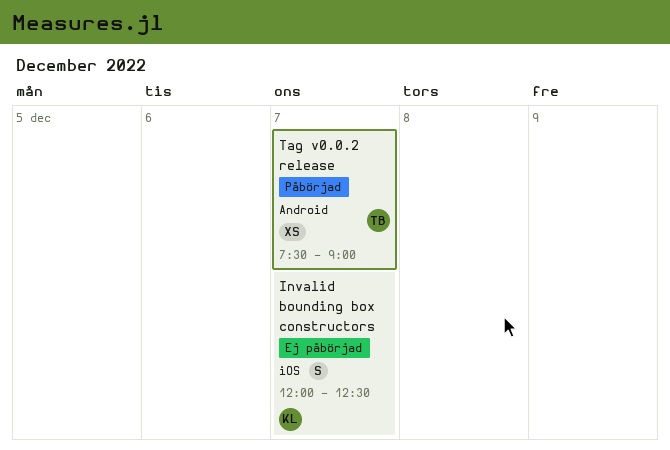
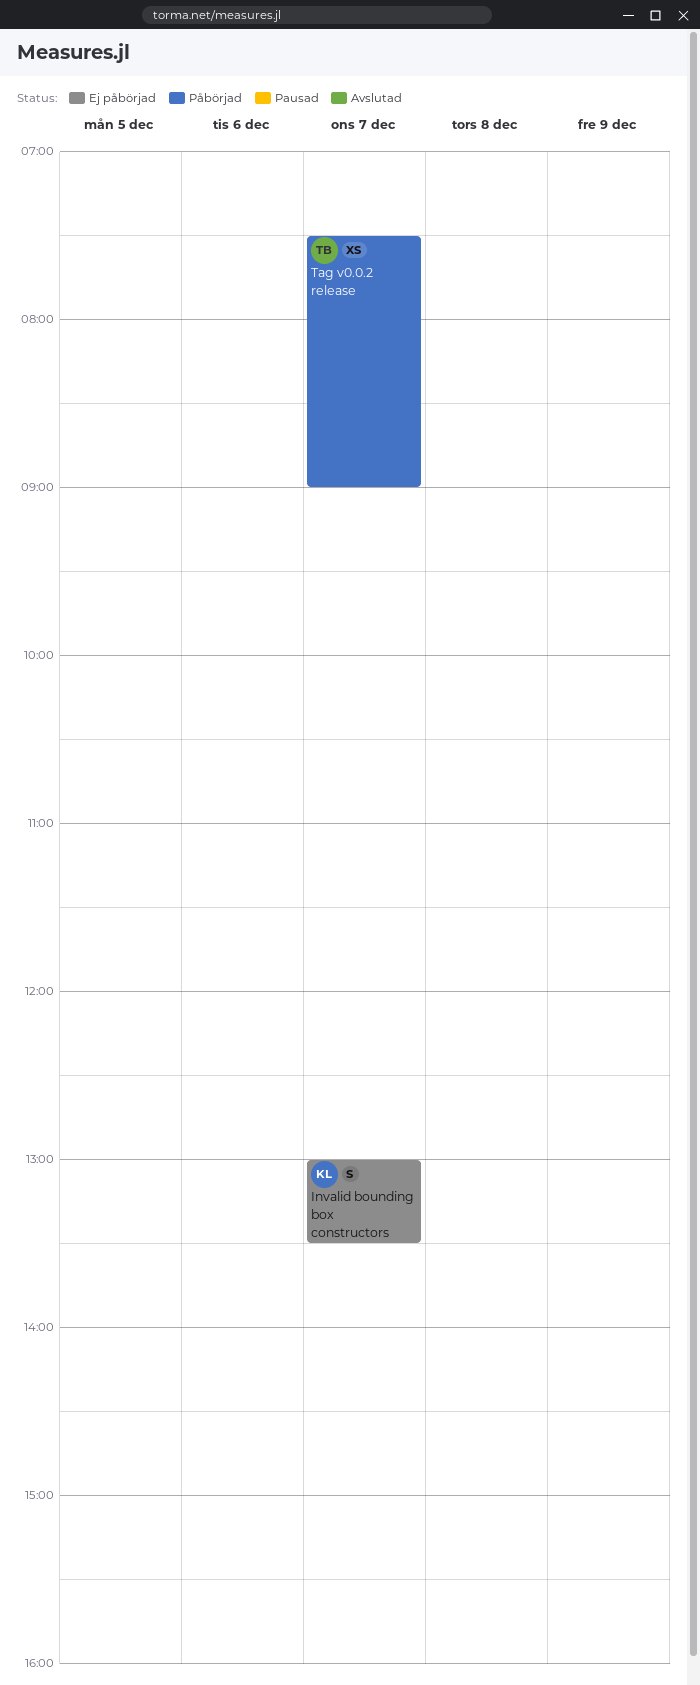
Invalid bounding box constructors, begins: 12:00 -> 13:00
Invalid bounding box constructors, ends: 12:30 -> 13:30

